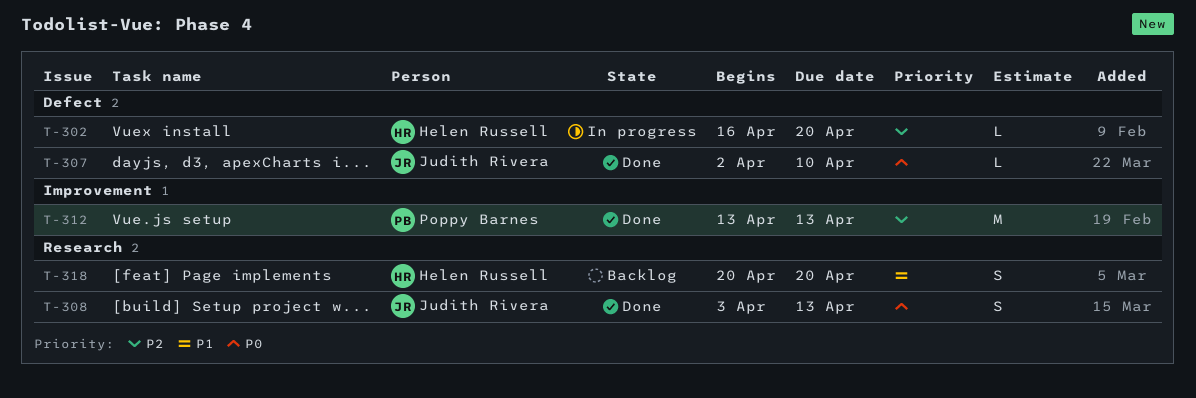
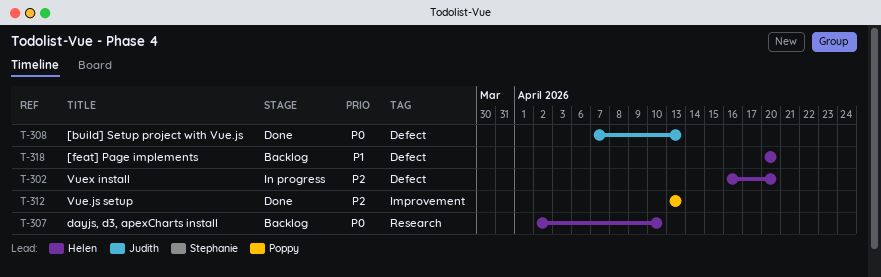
T-307, status: Done -> Backlog
T-307, owner: Judith Rivera -> Helen Russell
T-307, label: Defect -> Research
T-308, label: Research -> Defect
T-308, start: Apr 3 -> Apr 7
T-318, label: Research -> Defect

